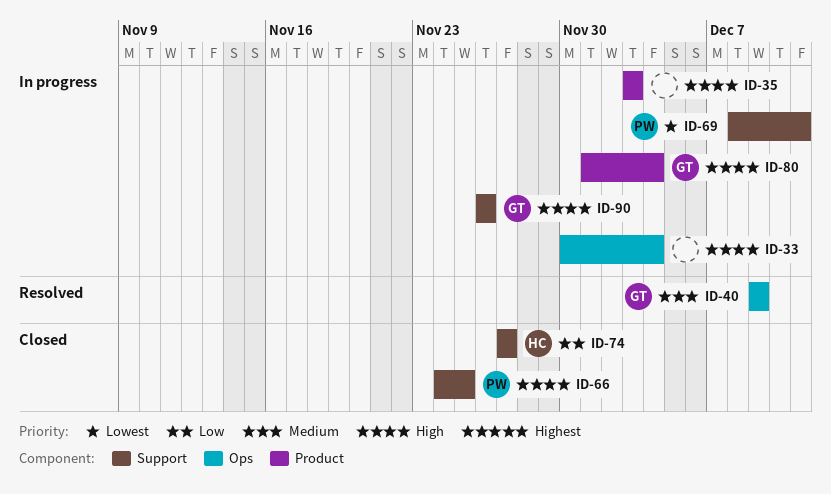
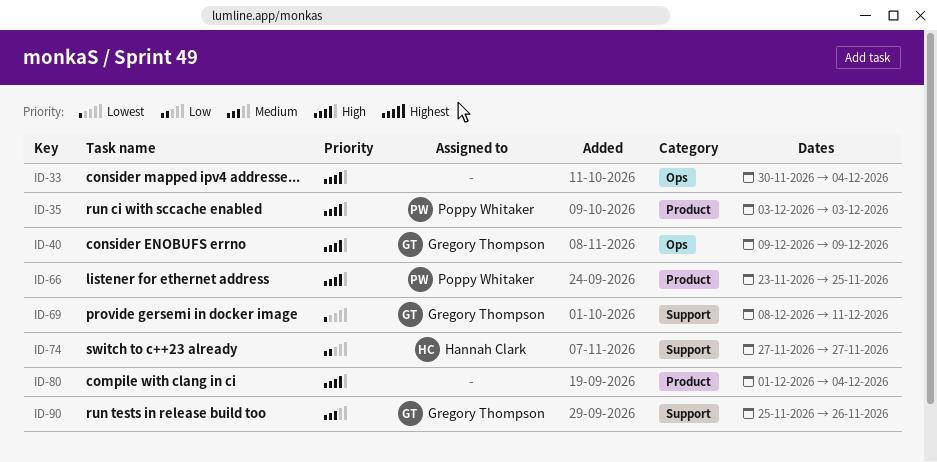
ID-35, owner: none -> Poppy Whitaker
ID-40, priority: Medium -> High
ID-66, label: Support -> Product
ID-66, start: Nov 24 -> Nov 23
ID-69, owner: Poppy Whitaker -> Gregory Thompson
ID-80, owner: Gregory Thompson -> none
ID-90, priority: High -> Medium
ID-90, start: Nov 26 -> Nov 25

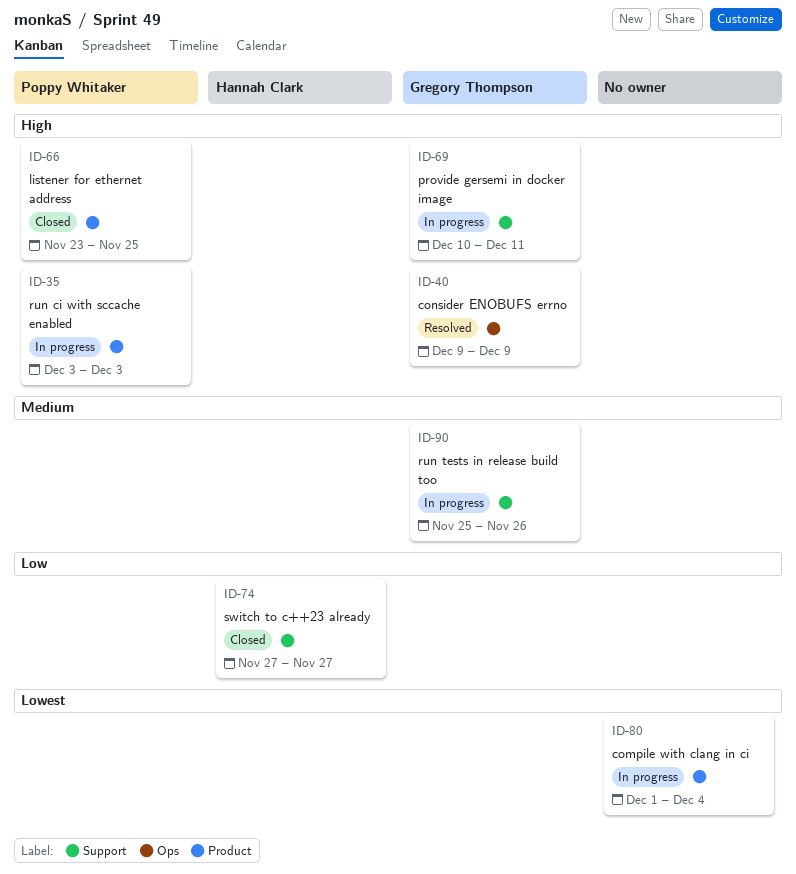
ID-33: present -> none
ID-69, priority: Lowest -> High
ID-69, start: Dec 8 -> Dec 10
ID-80, priority: High -> Lowest

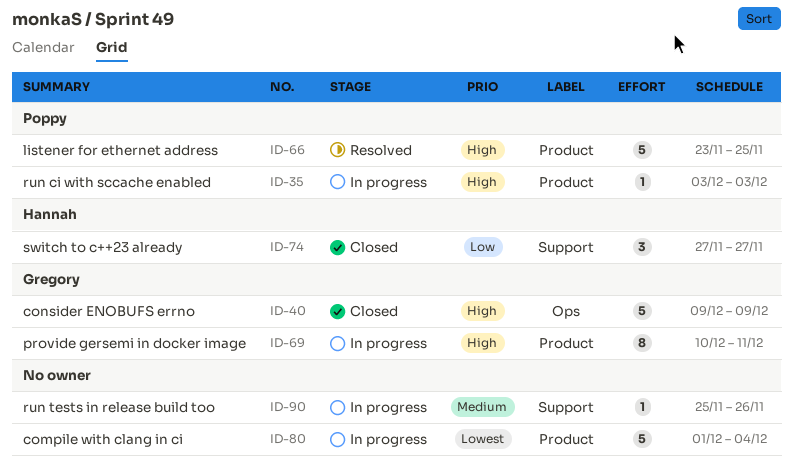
ID-40, status: Resolved -> Closed
ID-66, status: Closed -> Resolved
ID-69, label: Support -> Product
ID-90, owner: Gregory Thompson -> none

